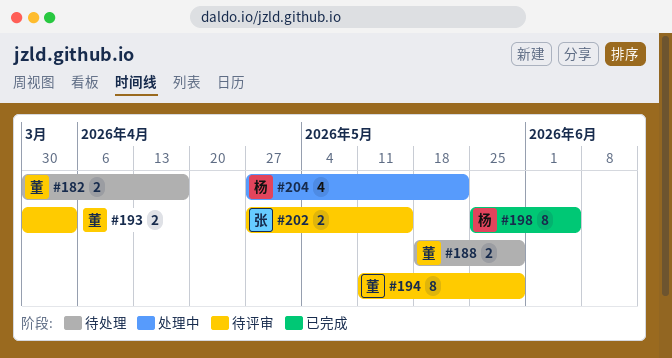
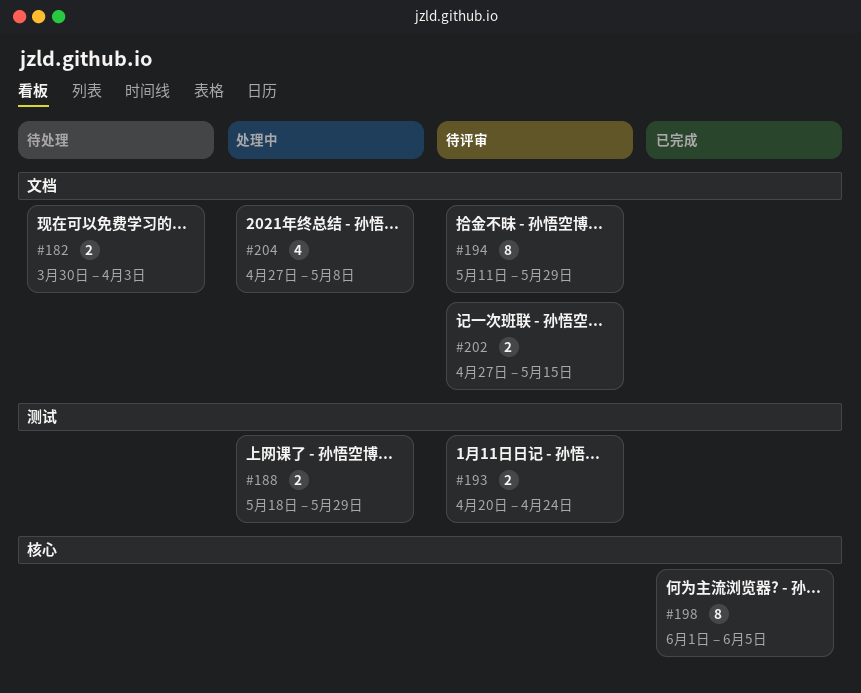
#182, due: Apr 17 -> Apr 3
#188, status: 待处理 -> 处理中
#193, start: Mar 30 -> Apr 20
#193, due: Apr 3 -> Apr 24
#198, start: May 25 -> Jun 1
#204, due: May 22 -> May 8

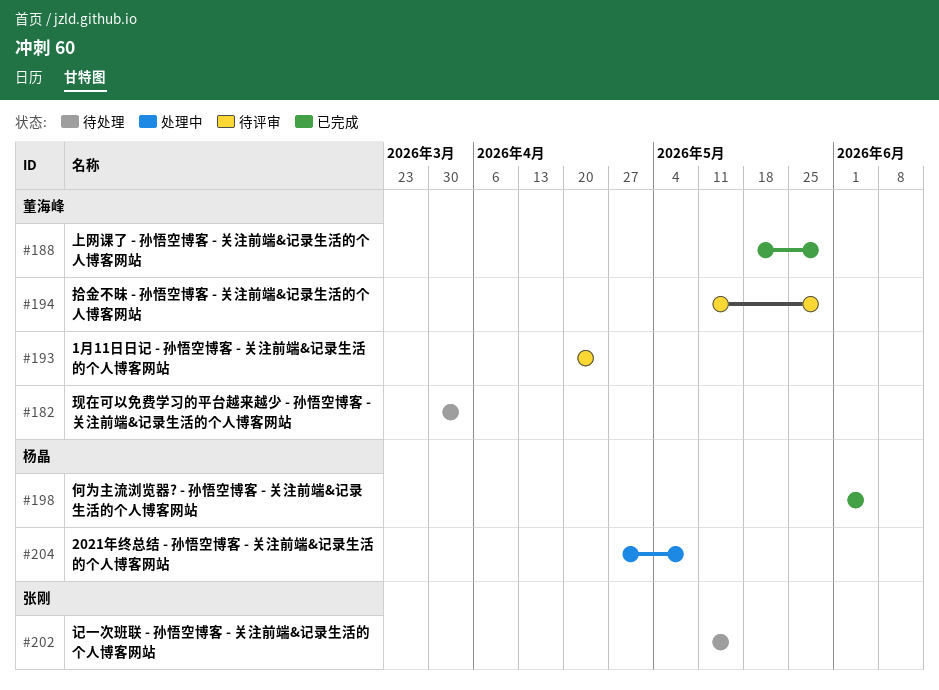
#188, status: 处理中 -> 已完成
#202, status: 待评审 -> 待处理
#202, start: Apr 27 -> May 11

